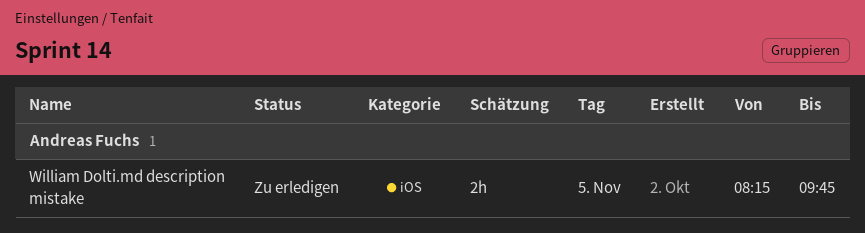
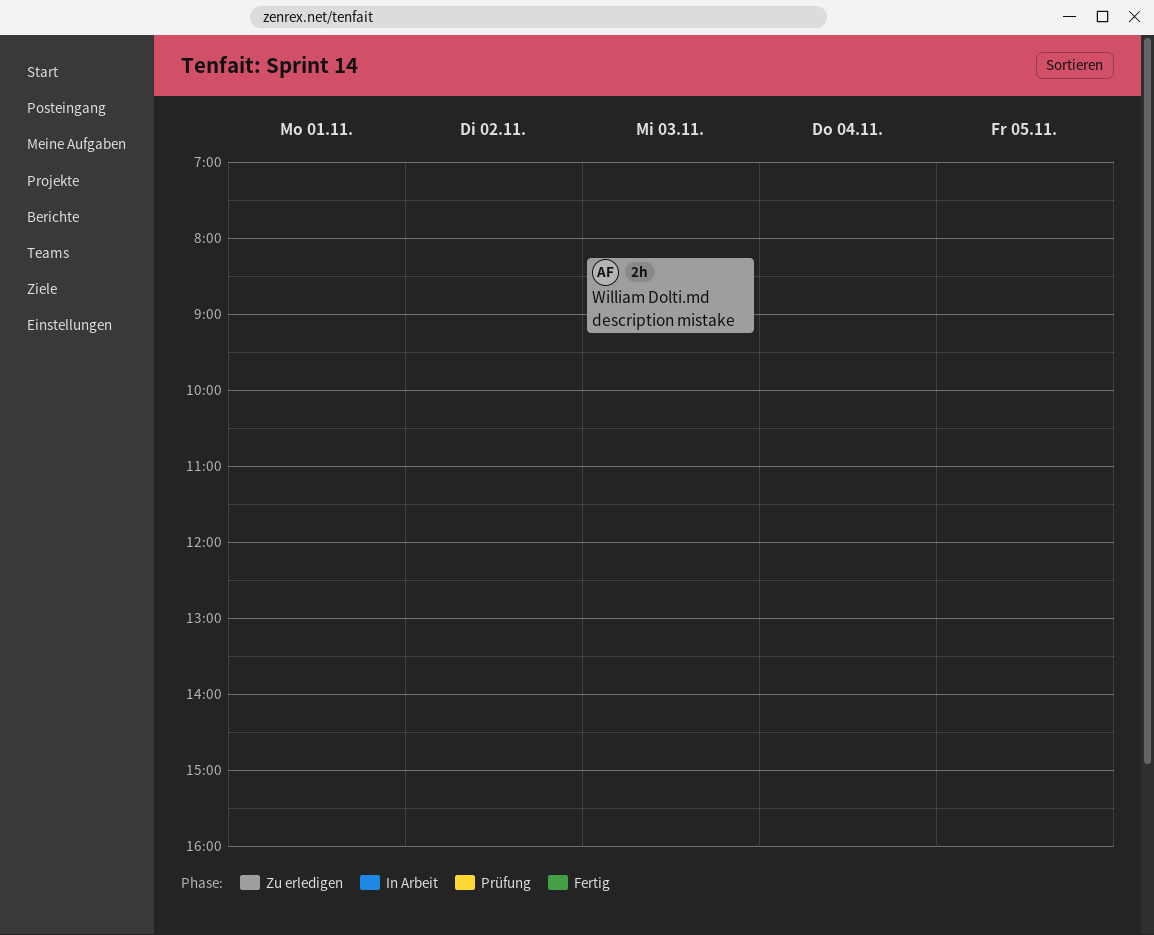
William Dolti.md description mistake, day: Nov 5 -> Nov 3
William Dolti.md description mistake, ends: 09:45 -> 09:15

